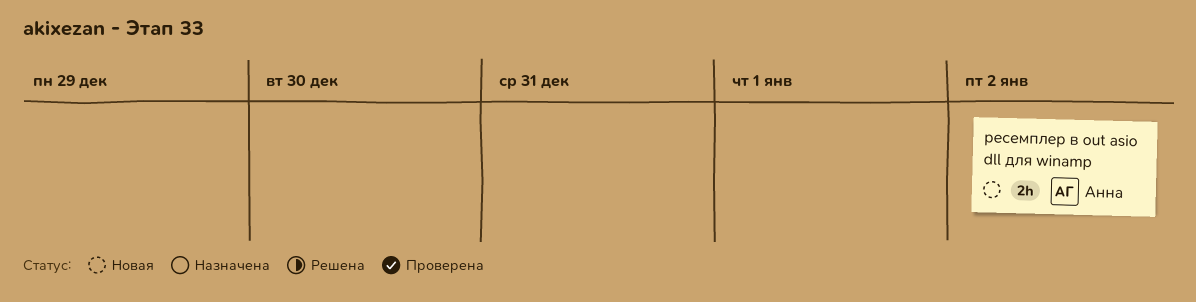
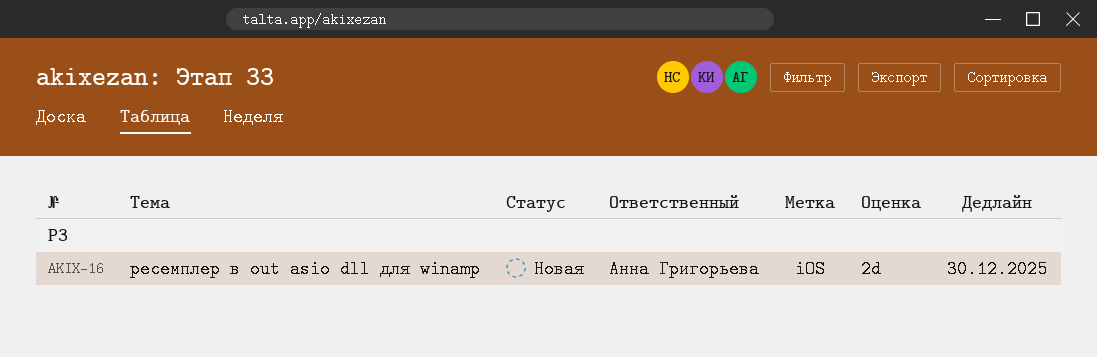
ресемплер в out asio dll для winamp, estimate: 2h -> 2d
ресемплер в out asio dll для winamp, due: Jan 2 -> Dec 30

